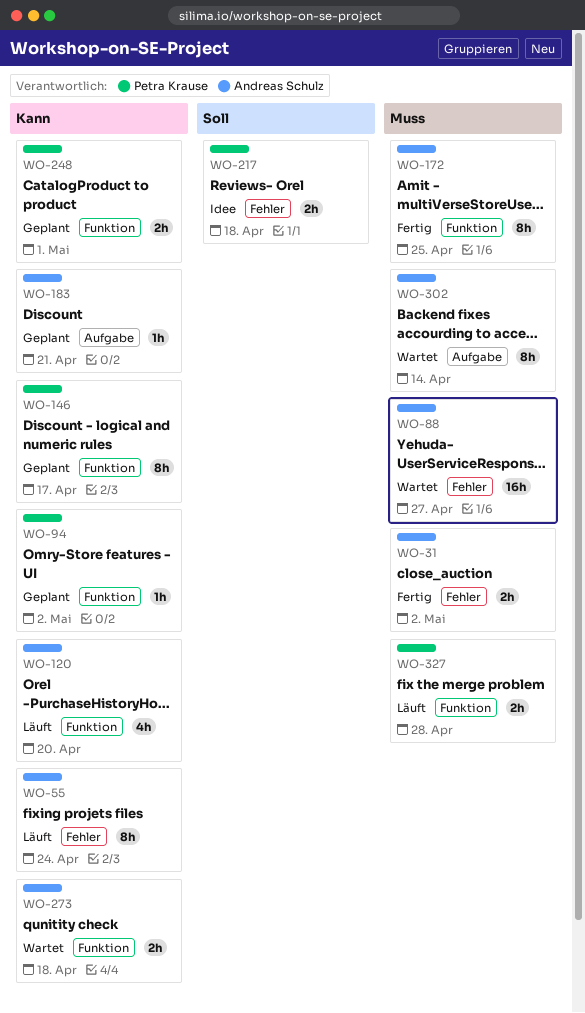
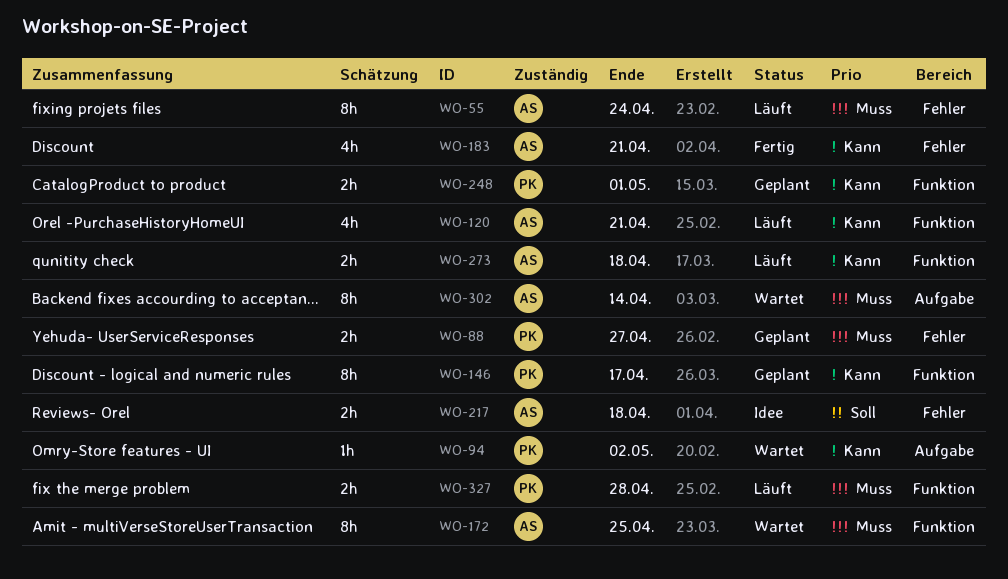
WO-31: present -> none
WO-55, priority: Kann -> Muss
WO-88, status: Wartet -> Geplant
WO-88, owner: Andreas Schulz -> Petra Krause
WO-88, estimate: 16h -> 2h
WO-94, status: Geplant -> Wartet
WO-94, label: Funktion -> Aufgabe
WO-120, due: Apr 20 -> Apr 21
WO-172, status: Fertig -> Wartet
WO-183, status: Geplant -> Fertig
WO-183, label: Aufgabe -> Fehler
WO-183, estimate: 1h -> 4h
WO-217, owner: Petra Krause -> Andreas Schulz
WO-273, status: Wartet -> Läuft

